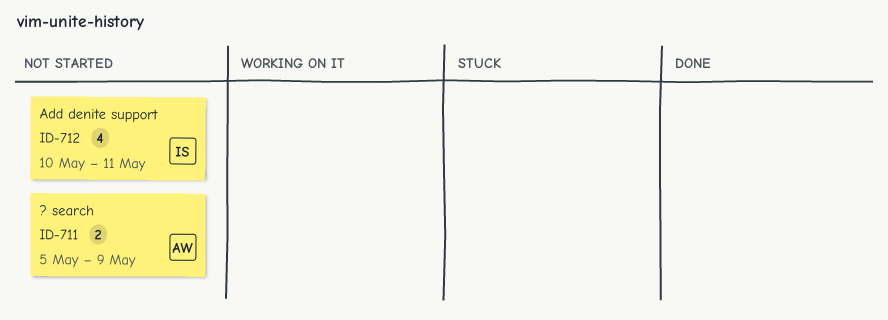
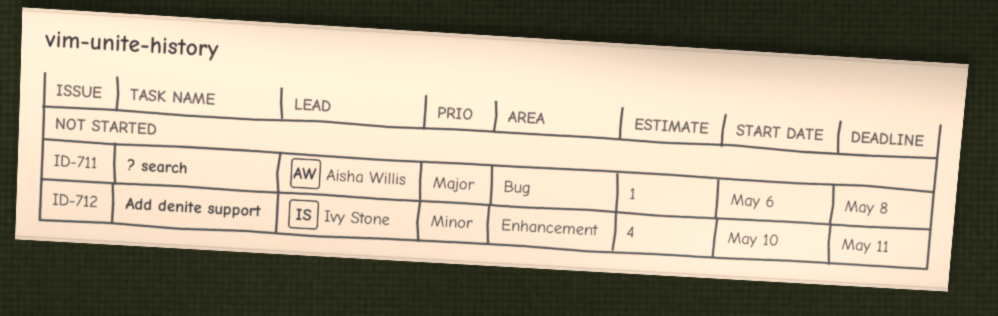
ID-711, estimate: 2 -> 1
ID-711, start: May 5 -> May 6
ID-711, due: May 9 -> May 8

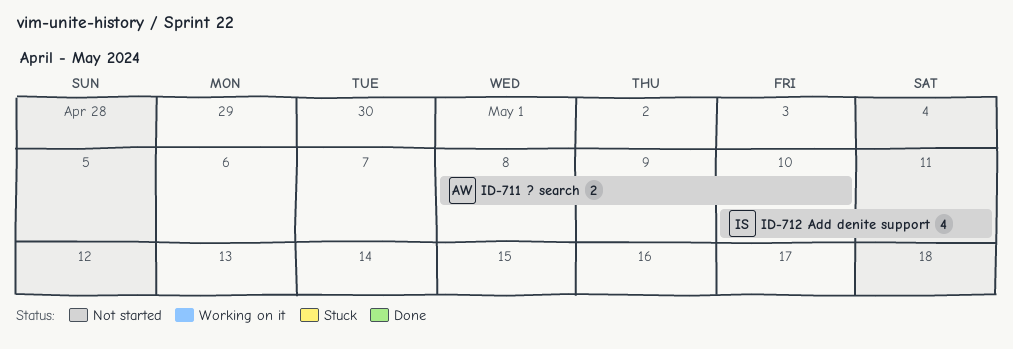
ID-711, estimate: 1 -> 2
ID-711, start: May 6 -> May 8
ID-711, due: May 8 -> May 10

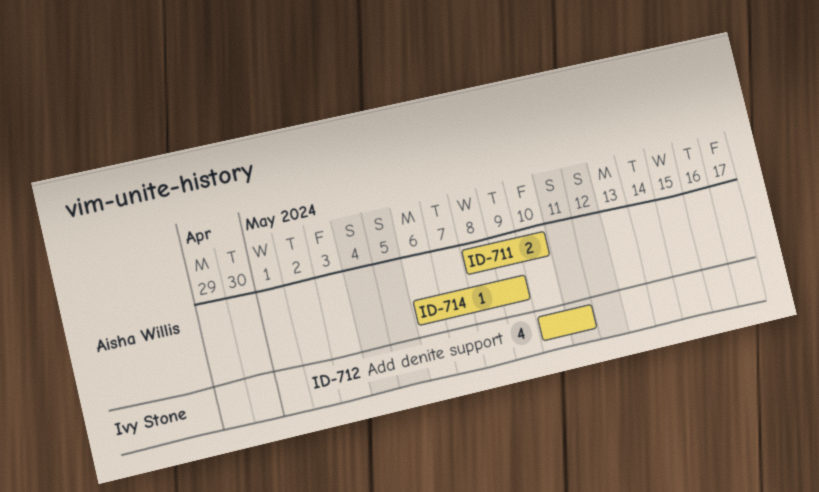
ID-714: none -> present

